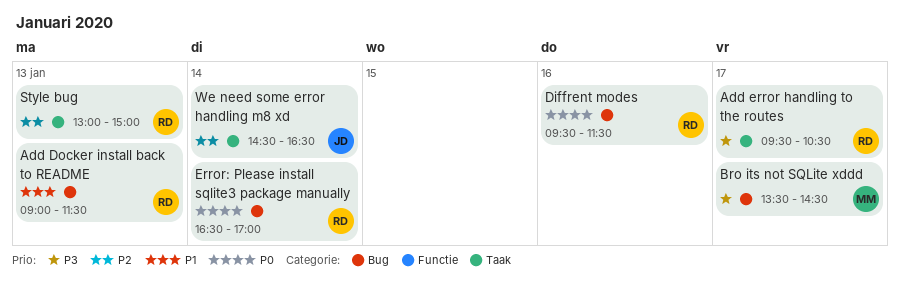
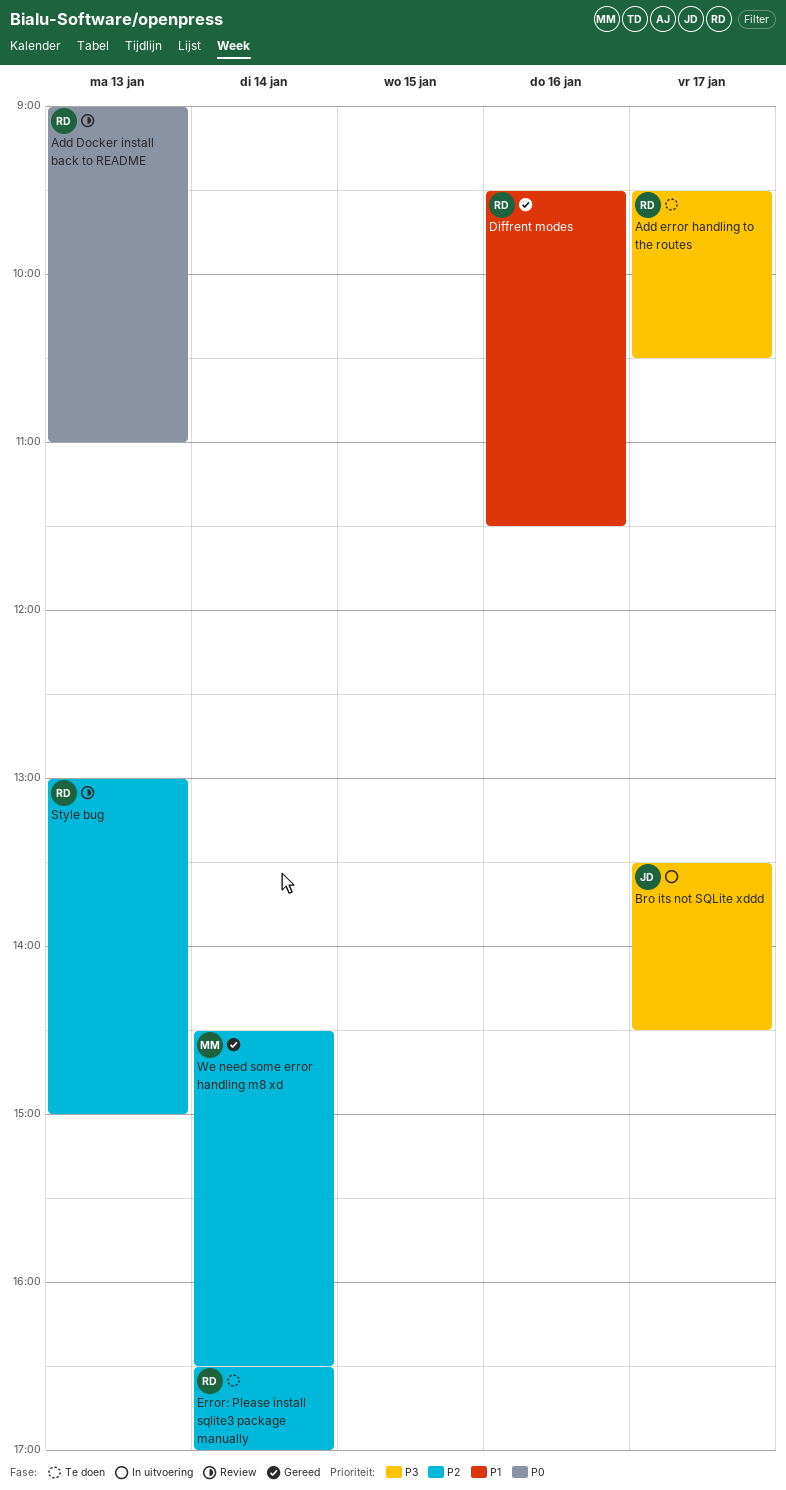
Add Docker install back to README, priority: P1 -> P0
Add Docker install back to README, ends: 11:30 -> 11:00
Bro its not SQLite xddd, owner: MM -> JD
Diffrent modes, priority: P0 -> P1
Error: Please install sqlite3 package manually, priority: P0 -> P2
We need some error handling m8 xd, owner: JD -> MM

